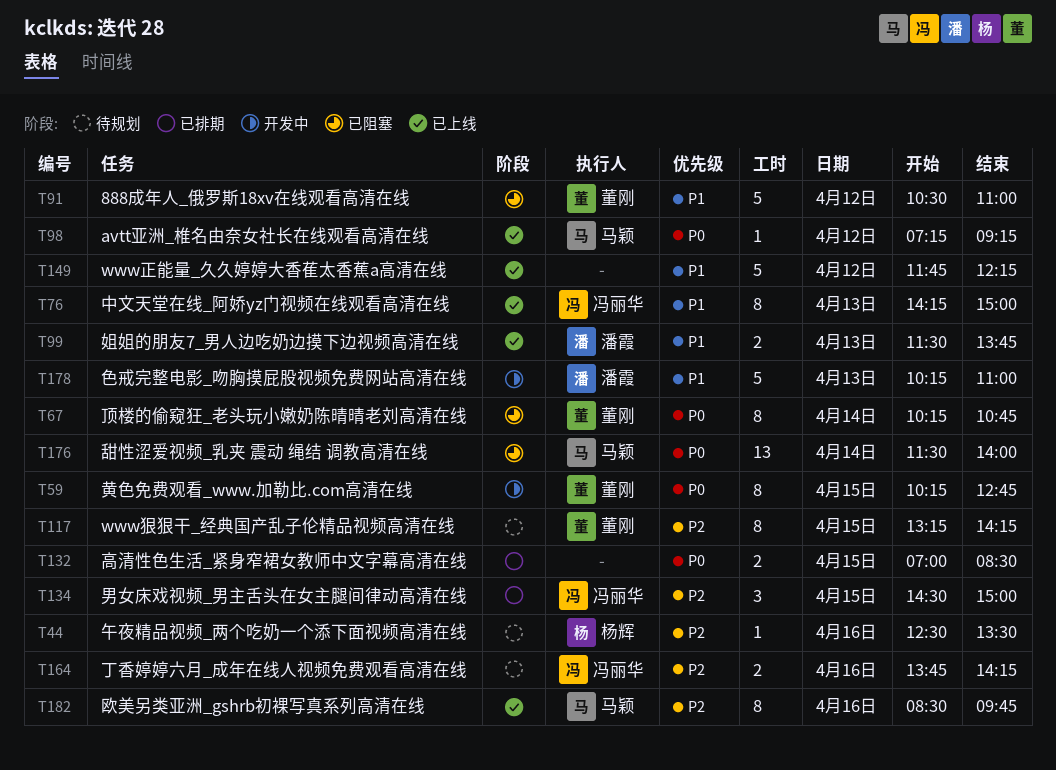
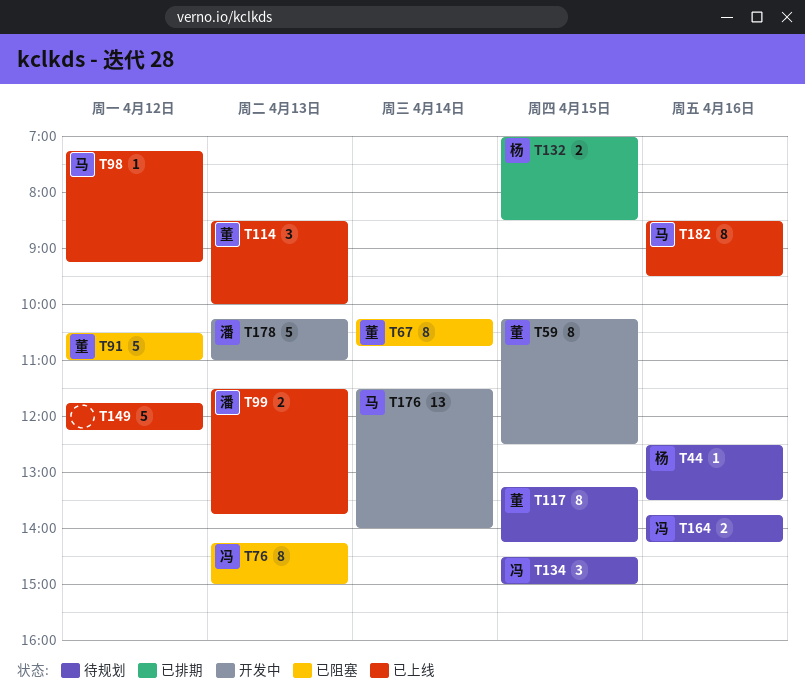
T59, ends: 12:45 -> 12:30
T76, status: 已上线 -> 已阻塞
T114: none -> present
T132, owner: none -> 杨辉
T134, status: 已排期 -> 待规划
T176, status: 已阻塞 -> 开发中
T182, ends: 09:45 -> 09:30

